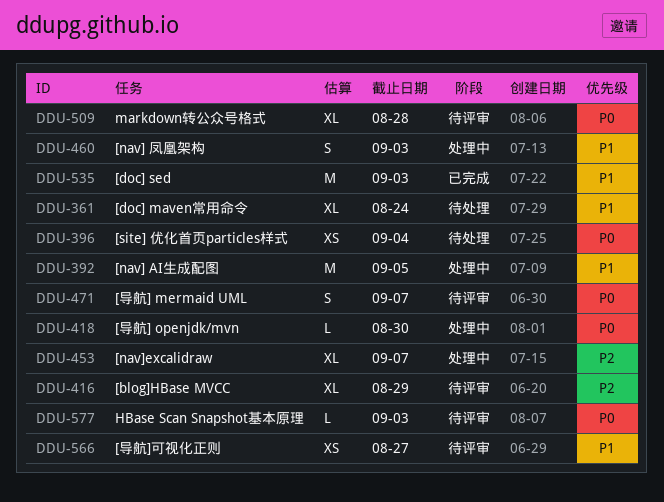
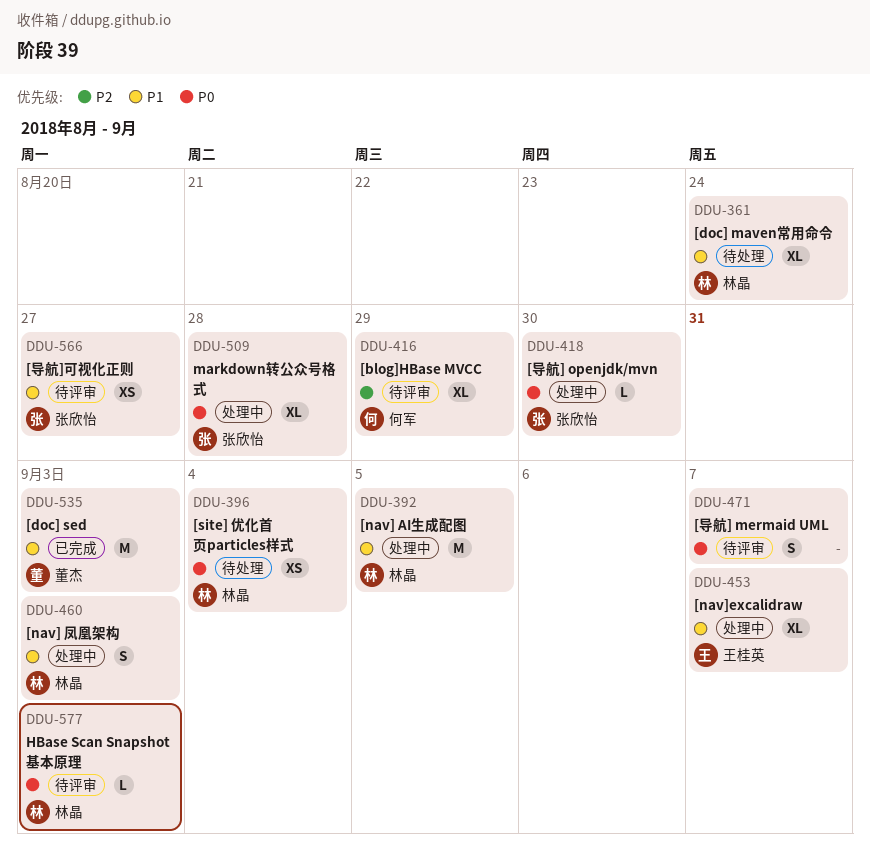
DDU-453, priority: P2 -> P1
DDU-509, status: 待评审 -> 处理中

